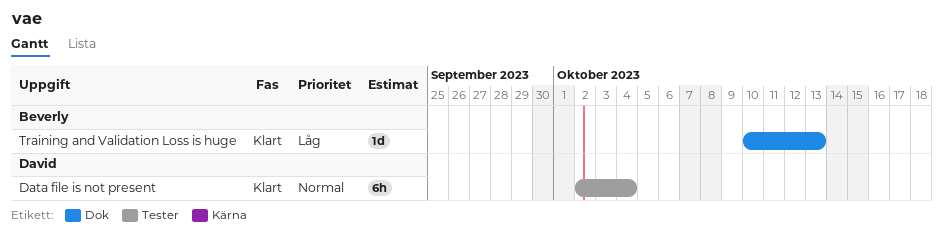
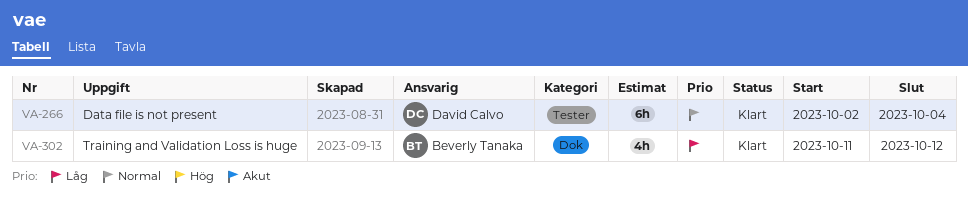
Training and Validation Loss is huge, estimate: 1d -> 4h
Training and Validation Loss is huge, start: Oct 10 -> Oct 11
Training and Validation Loss is huge, due: Oct 13 -> Oct 12

